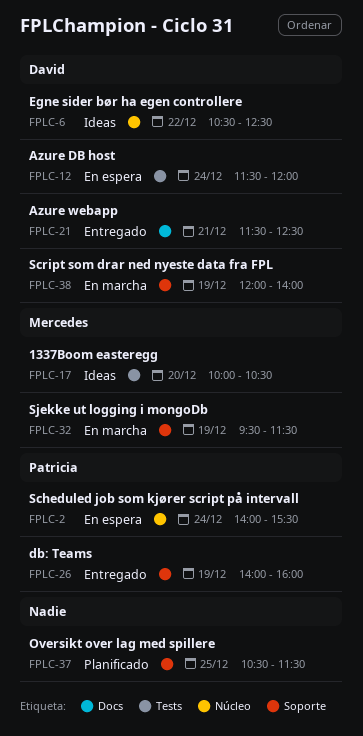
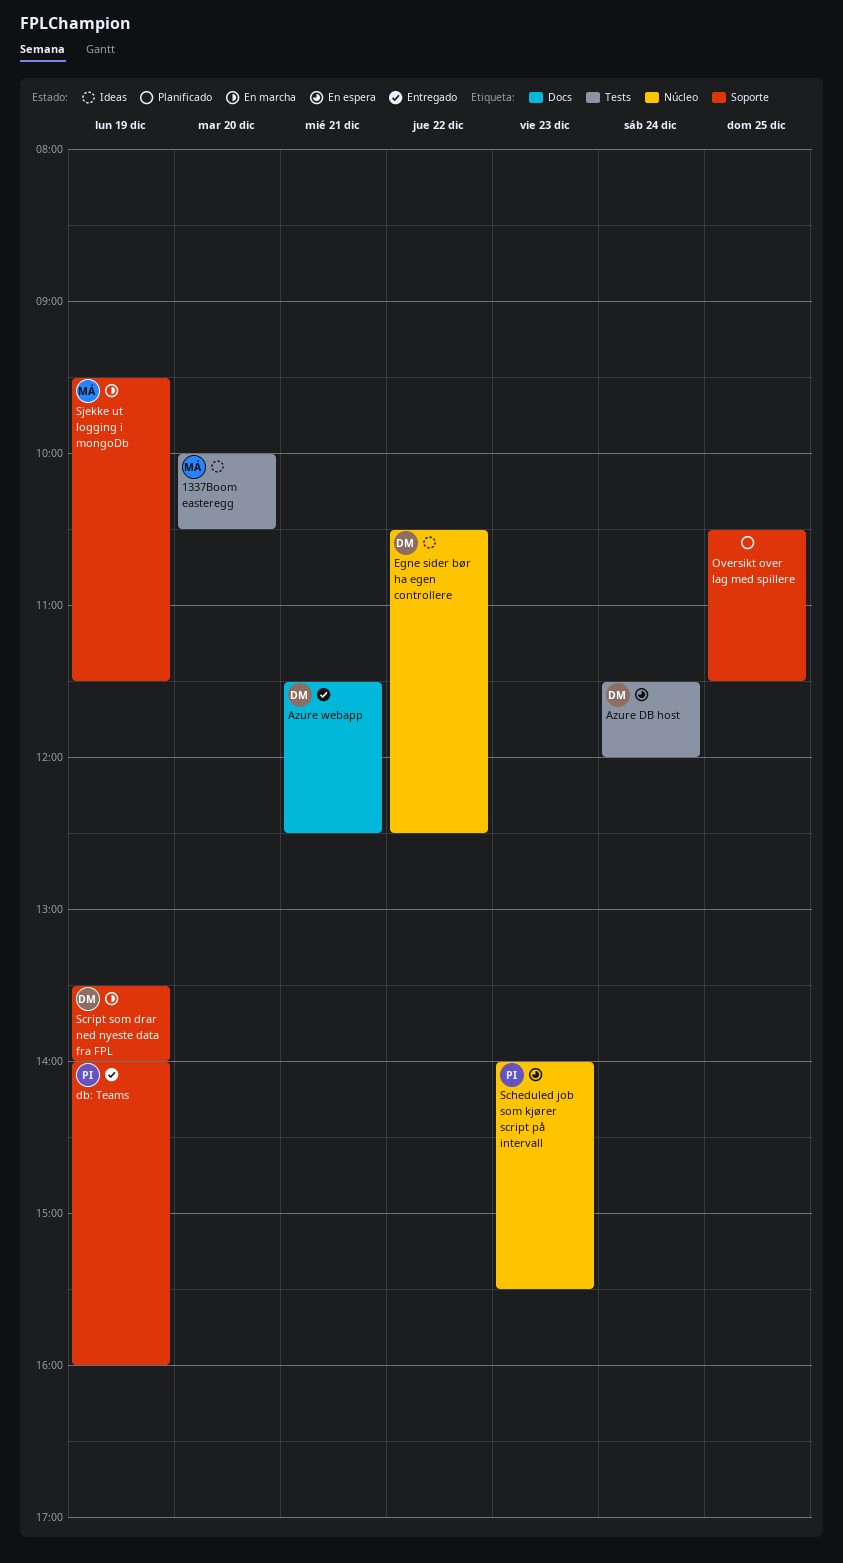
Scheduled job som kjører script på intervall, day: Dec 24 -> Dec 23
Script som drar ned nyeste data fra FPL, begins: 12:00 -> 13:30

